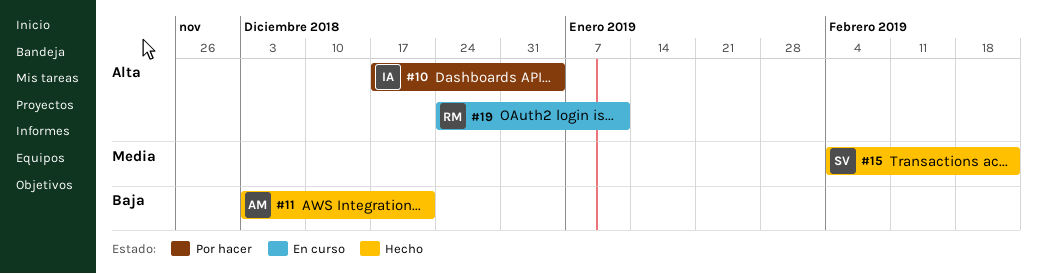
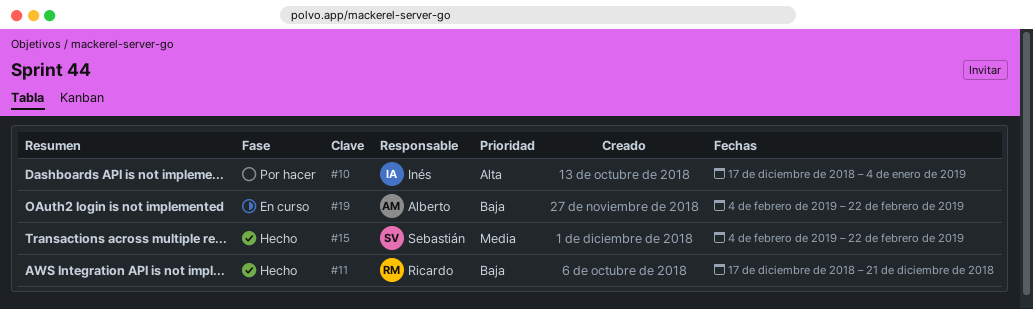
#11, owner: Alberto -> Ricardo
#11, start: Dec 3 -> Dec 17
#19, owner: Ricardo -> Alberto
#19, priority: Alta -> Baja
#19, start: Dec 24 -> Feb 4
#19, due: Jan 11 -> Feb 22

